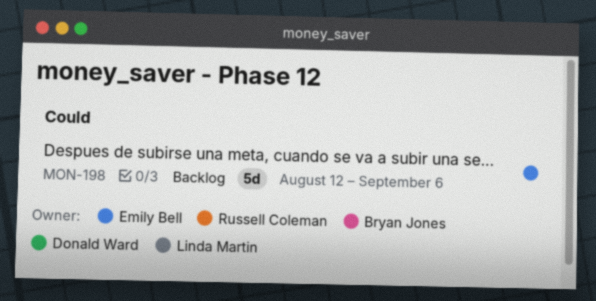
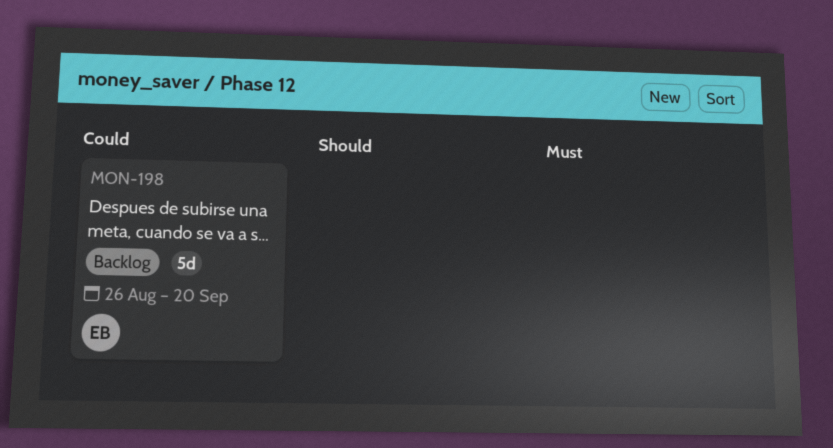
MON-198, start: Aug 12 -> Aug 26
MON-198, due: Sep 6 -> Sep 20

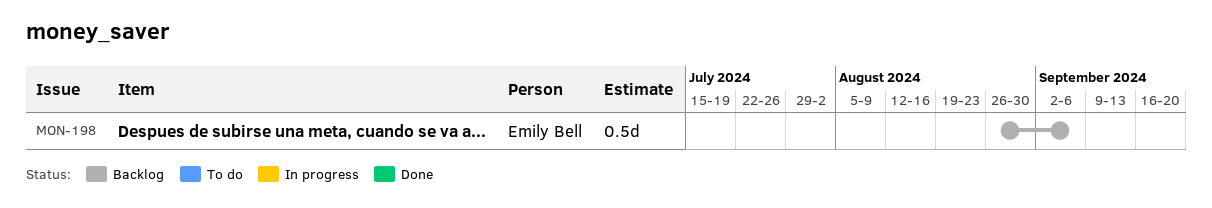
MON-198, estimate: 5d -> 0.5d
MON-198, due: Sep 20 -> Sep 6

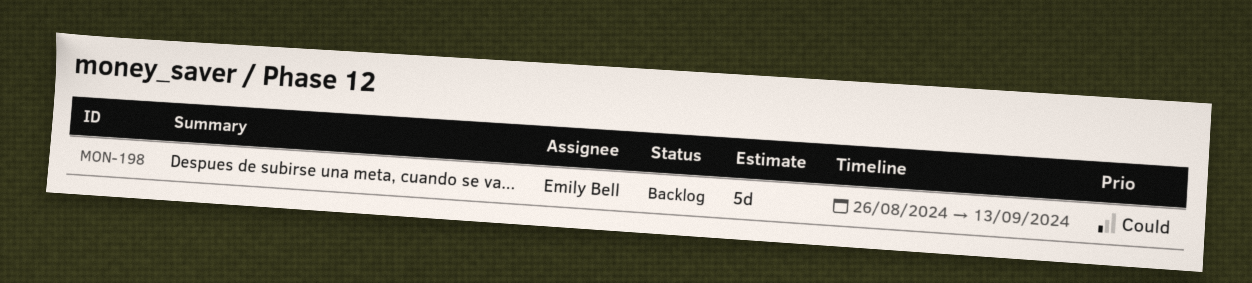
MON-198, estimate: 0.5d -> 5d
MON-198, due: Sep 6 -> Sep 13

